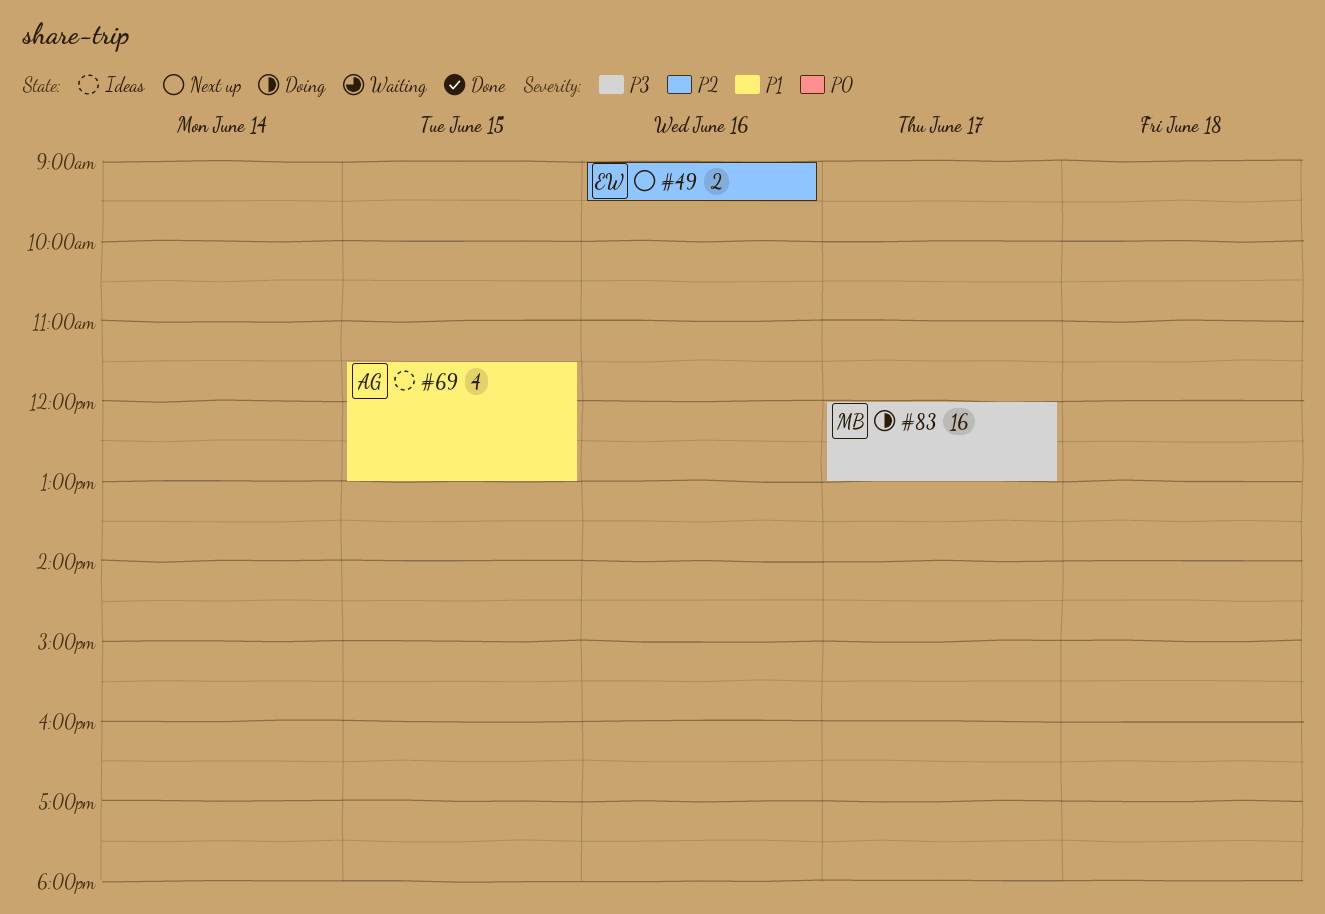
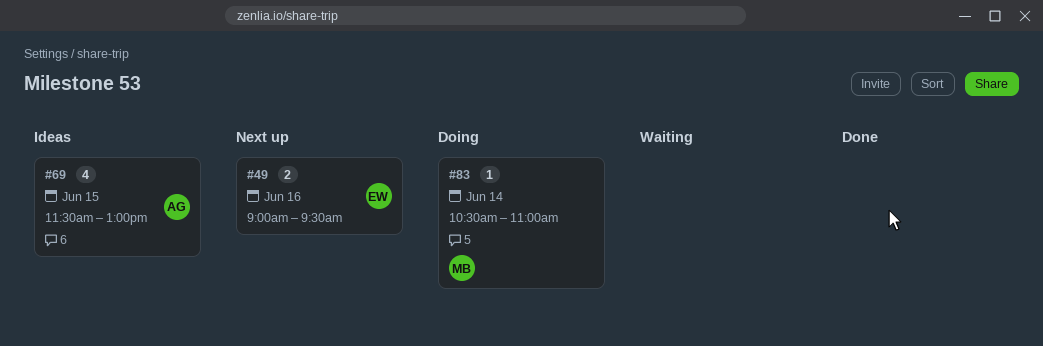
#83, estimate: 16 -> 1
#83, day: Jun 17 -> Jun 14
#83, begins: 12:00 -> 10:30
#83, ends: 13:00 -> 11:00

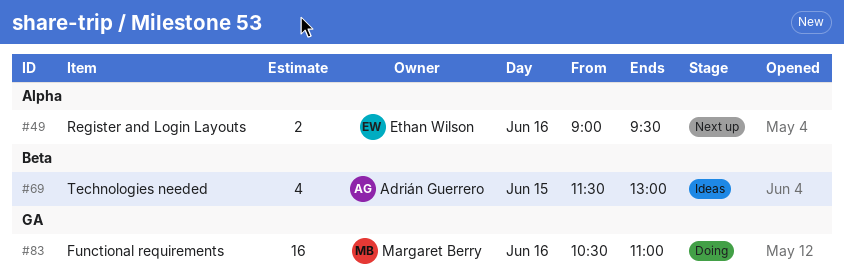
#83, estimate: 1 -> 16
#83, day: Jun 14 -> Jun 16

